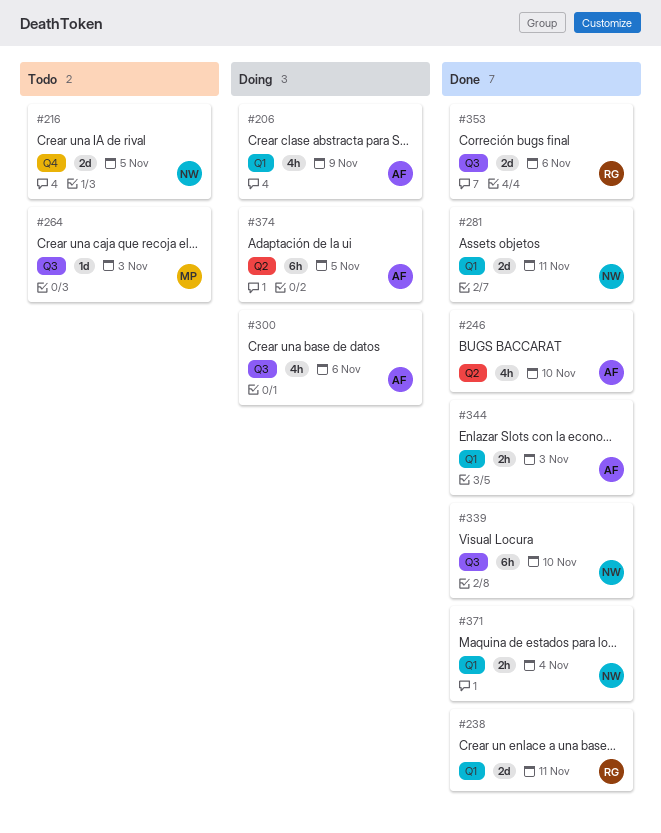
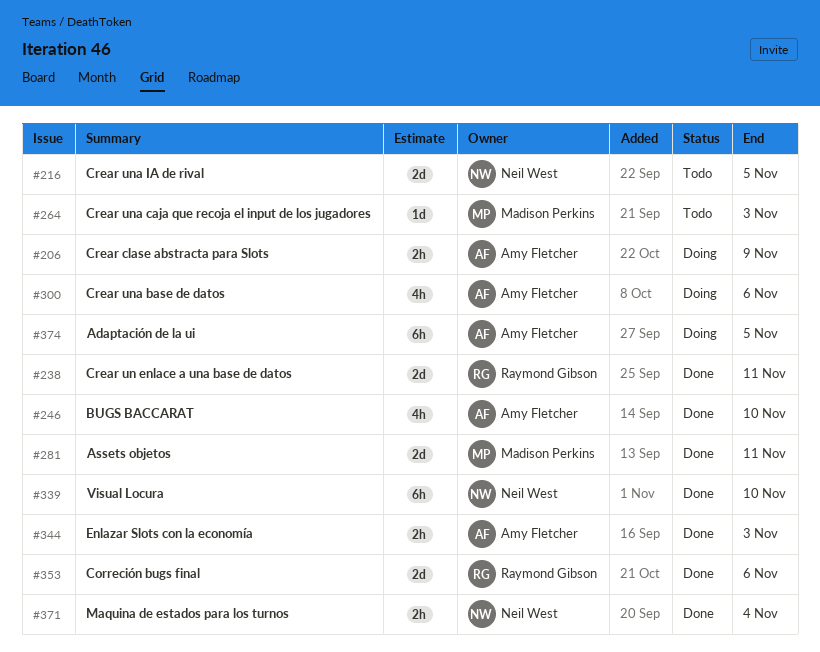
#206, estimate: 4h -> 2h
#281, owner: Neil West -> Madison Perkins

